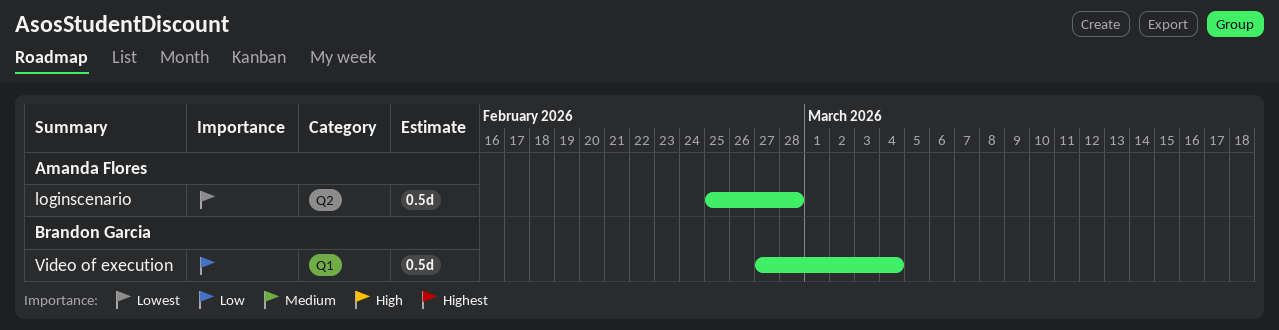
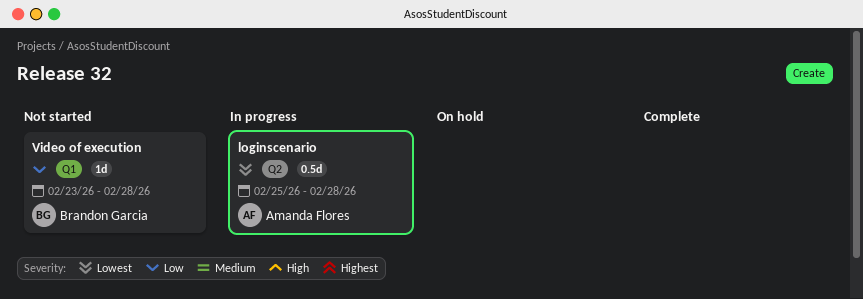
Video of execution, estimate: 0.5d -> 1d
Video of execution, start: Feb 27 -> Feb 23
Video of execution, due: Mar 4 -> Feb 28

